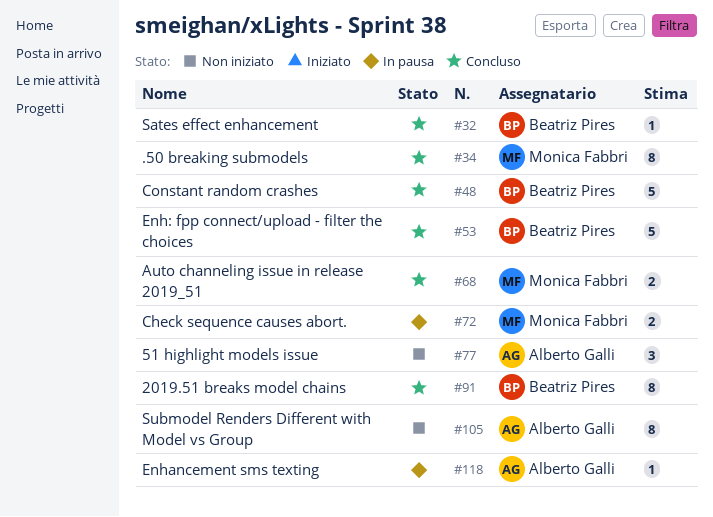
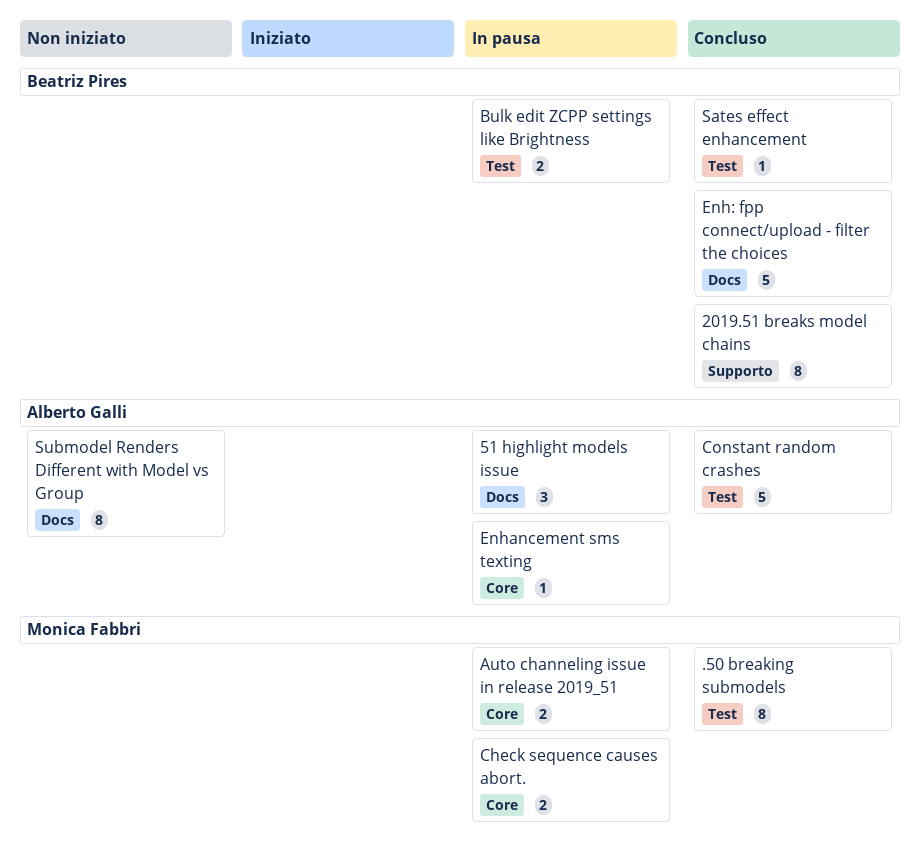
51 highlight models issue, status: Non iniziato -> In pausa
Auto channeling issue in release 2019_51, status: Concluso -> In pausa
Bulk edit ZCPP settings like Brightness: none -> present
Constant random crashes, owner: Beatriz Pires -> Alberto Galli

